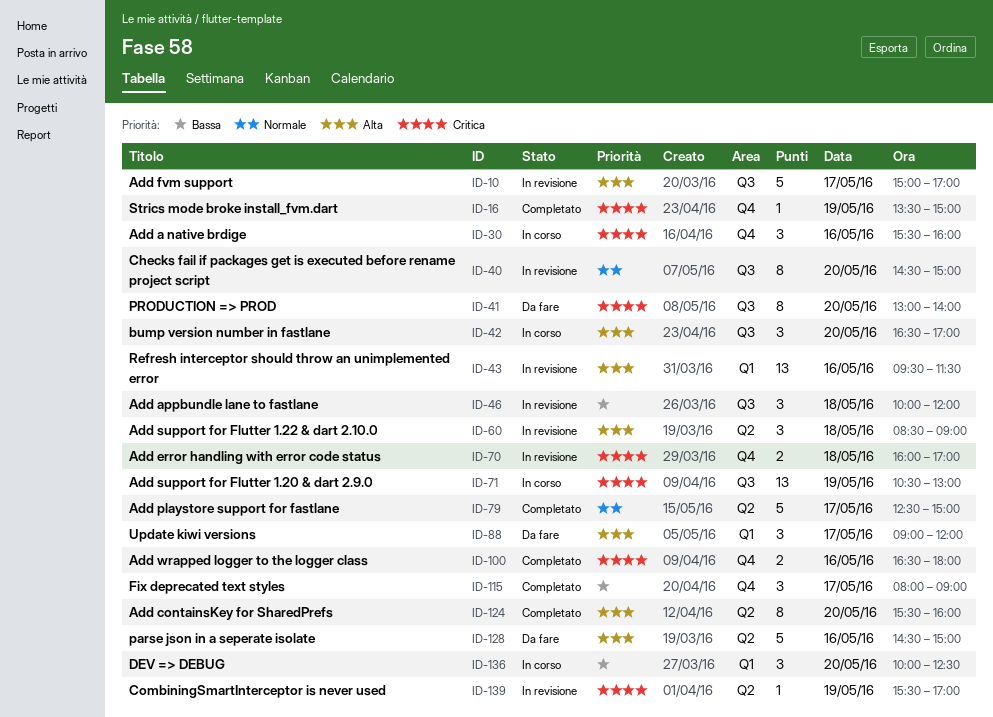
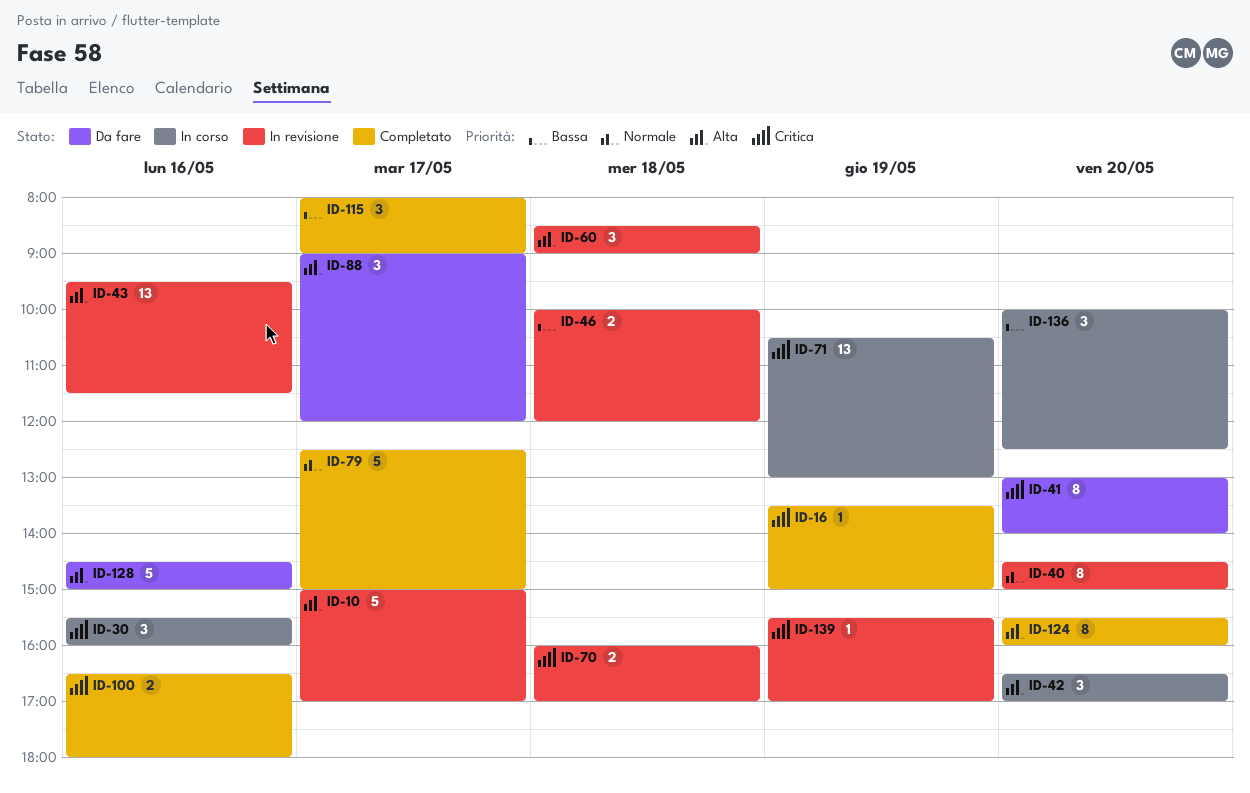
ID-46, estimate: 3 -> 2

